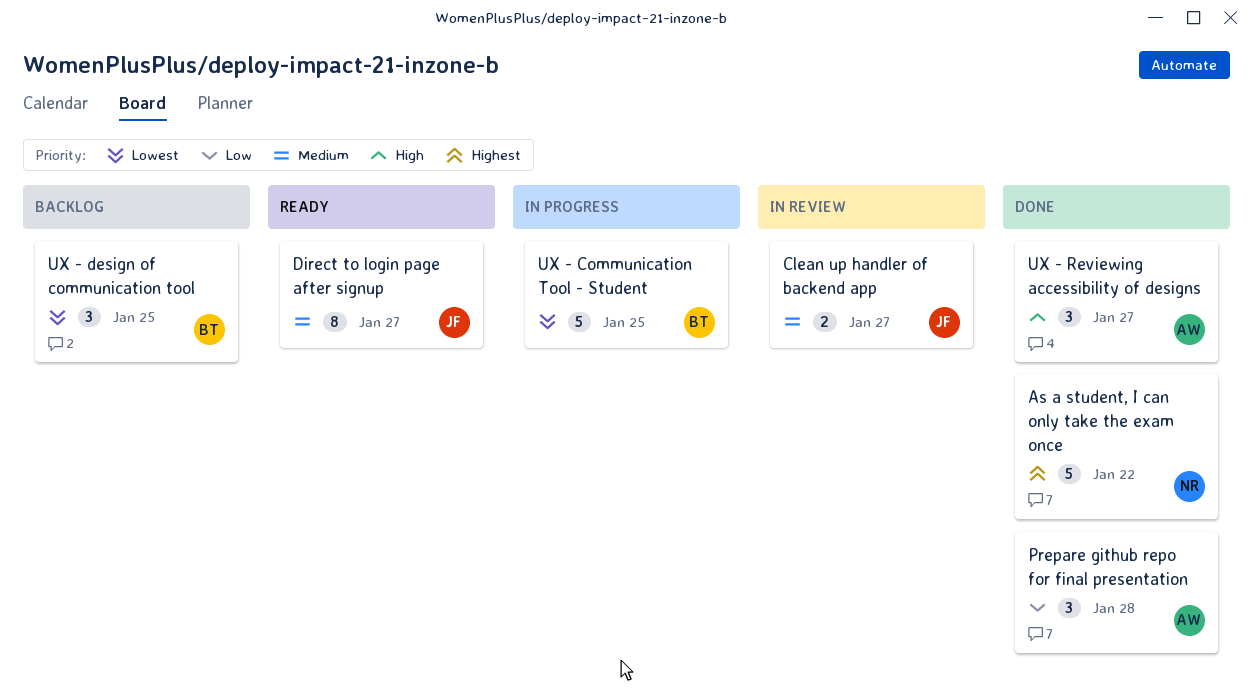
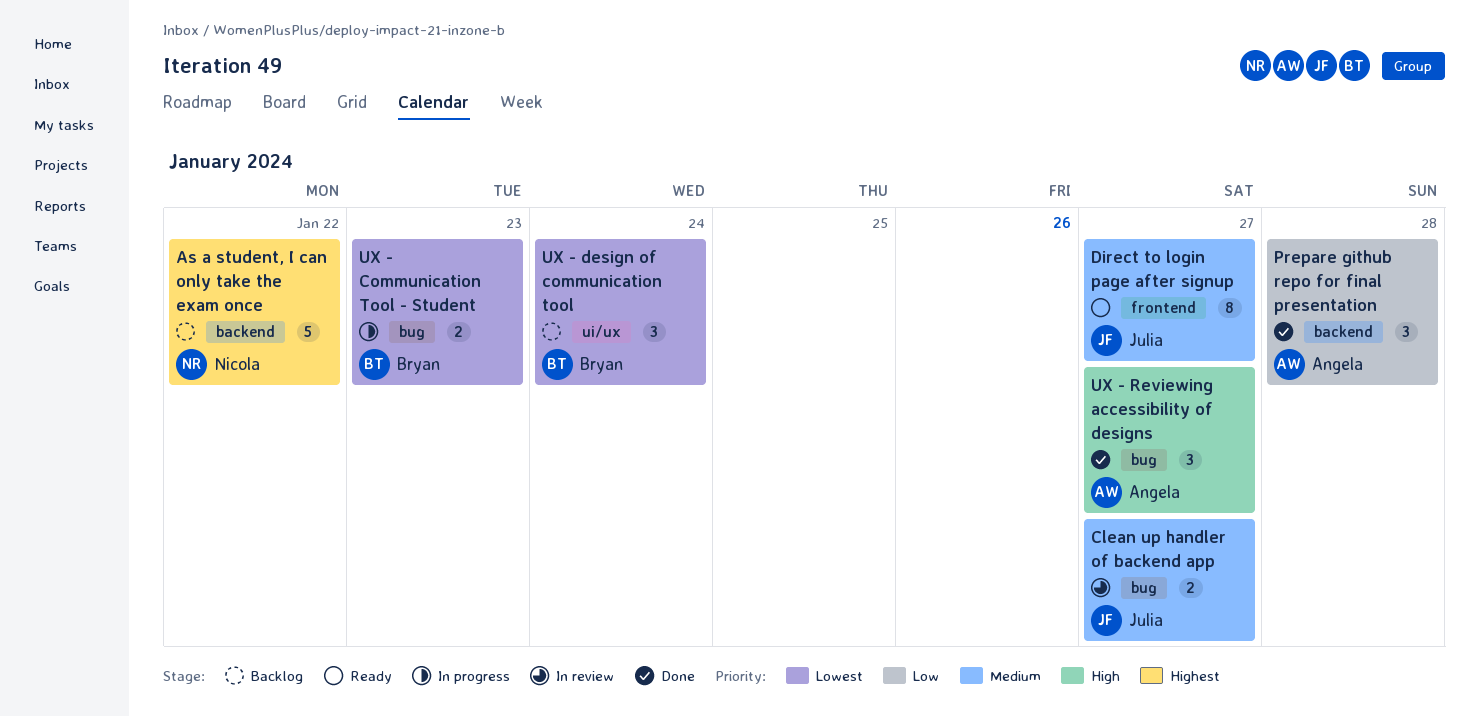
As a student, I can only take the exam once, status: Done -> Backlog
UX - Communication Tool - Student, estimate: 5 -> 2
UX - Communication Tool - Student, due: Jan 25 -> Jan 23
UX - design of communication tool, due: Jan 25 -> Jan 24

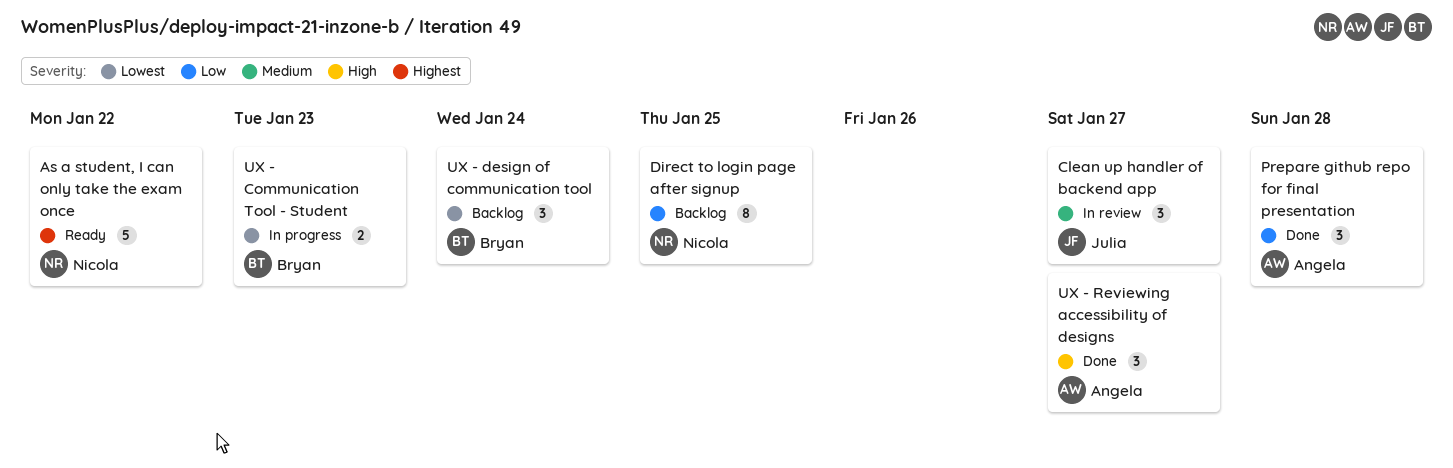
As a student, I can only take the exam once, status: Backlog -> Ready
Clean up handler of backend app, estimate: 2 -> 3
Direct to login page after signup, status: Ready -> Backlog
Direct to login page after signup, owner: Julia -> Nicola
Direct to login page after signup, priority: Medium -> Low
Direct to login page after signup, due: Jan 27 -> Jan 25

